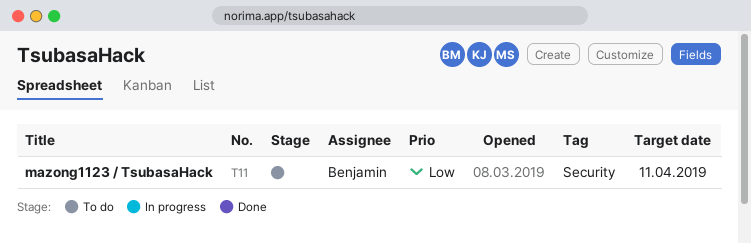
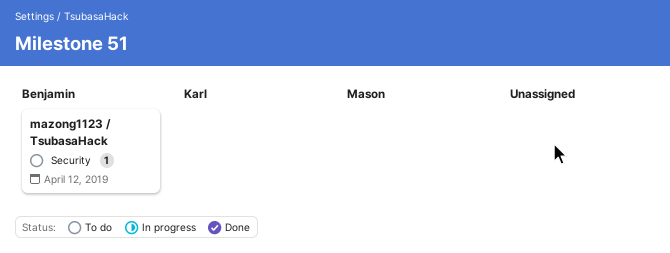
mazong1123 / TsubasaHack, due: Apr 11 -> Apr 12

